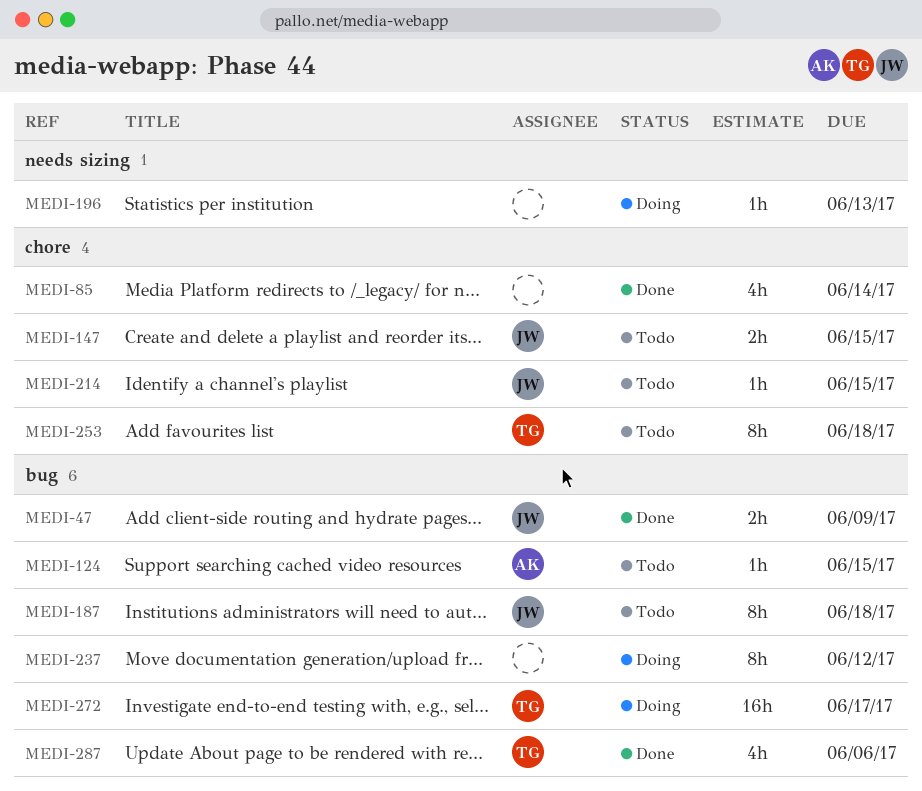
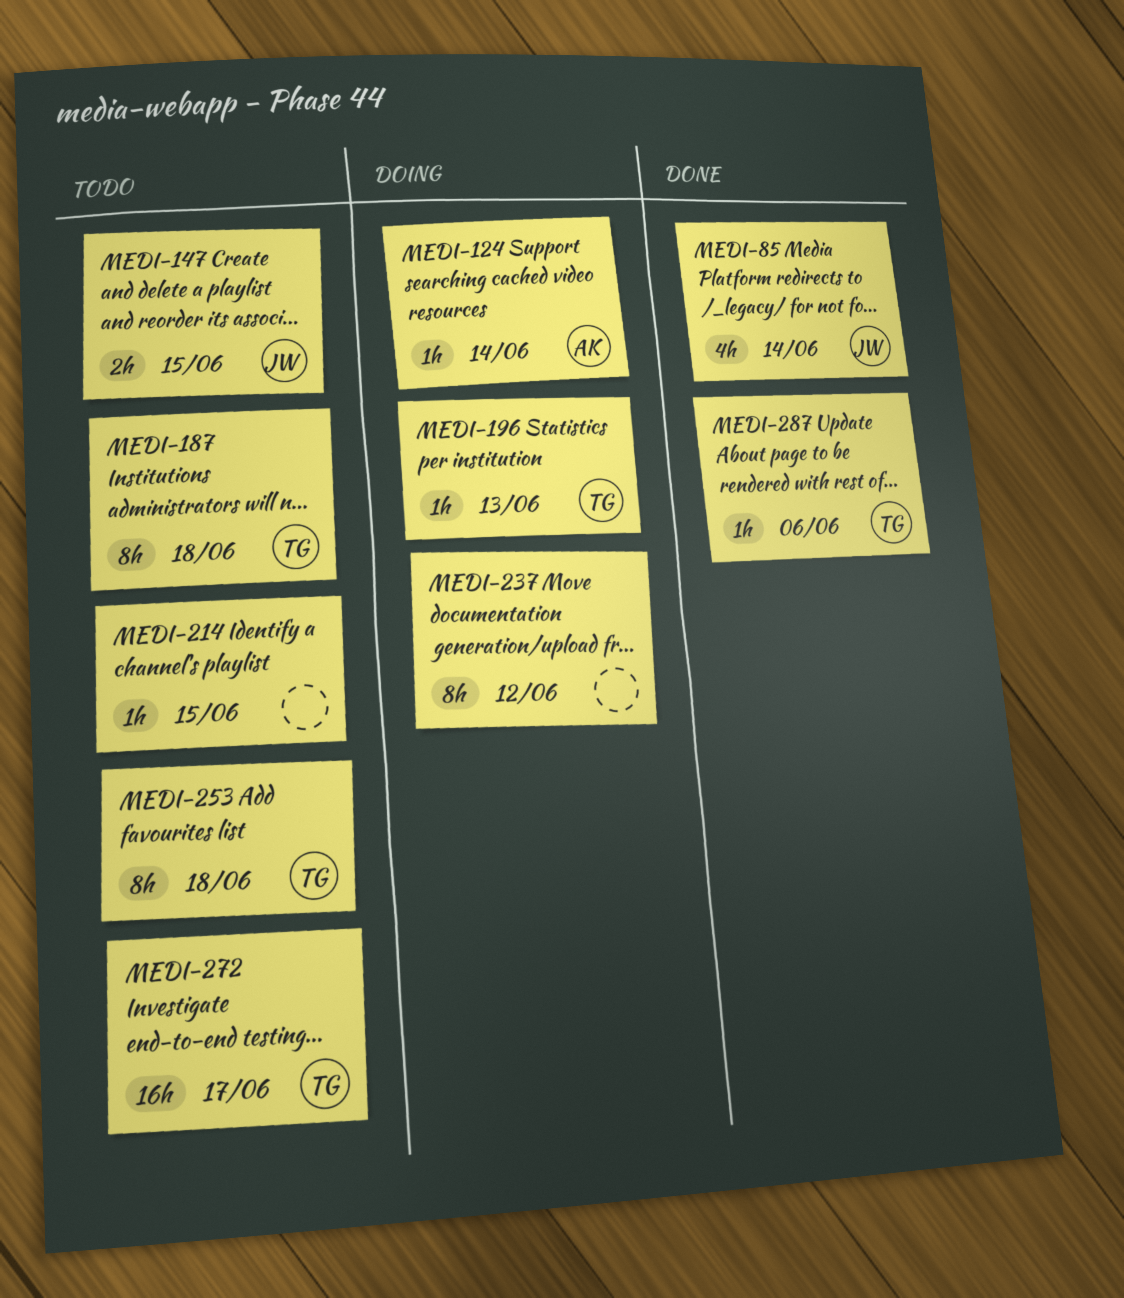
MEDI-47: present -> none
MEDI-85, owner: none -> JW
MEDI-124, status: Todo -> Doing
MEDI-124, due: Jun 15 -> Jun 14
MEDI-187, owner: JW -> TG
MEDI-196, owner: none -> TG
MEDI-214, owner: JW -> none
MEDI-272, status: Doing -> Todo
MEDI-287, estimate: 4h -> 1h

